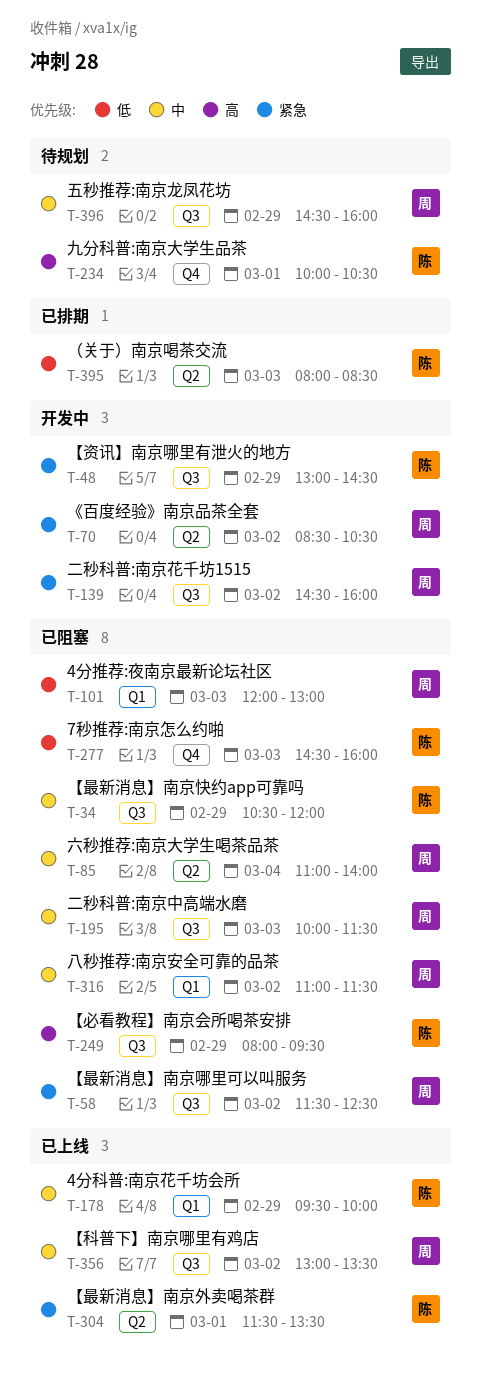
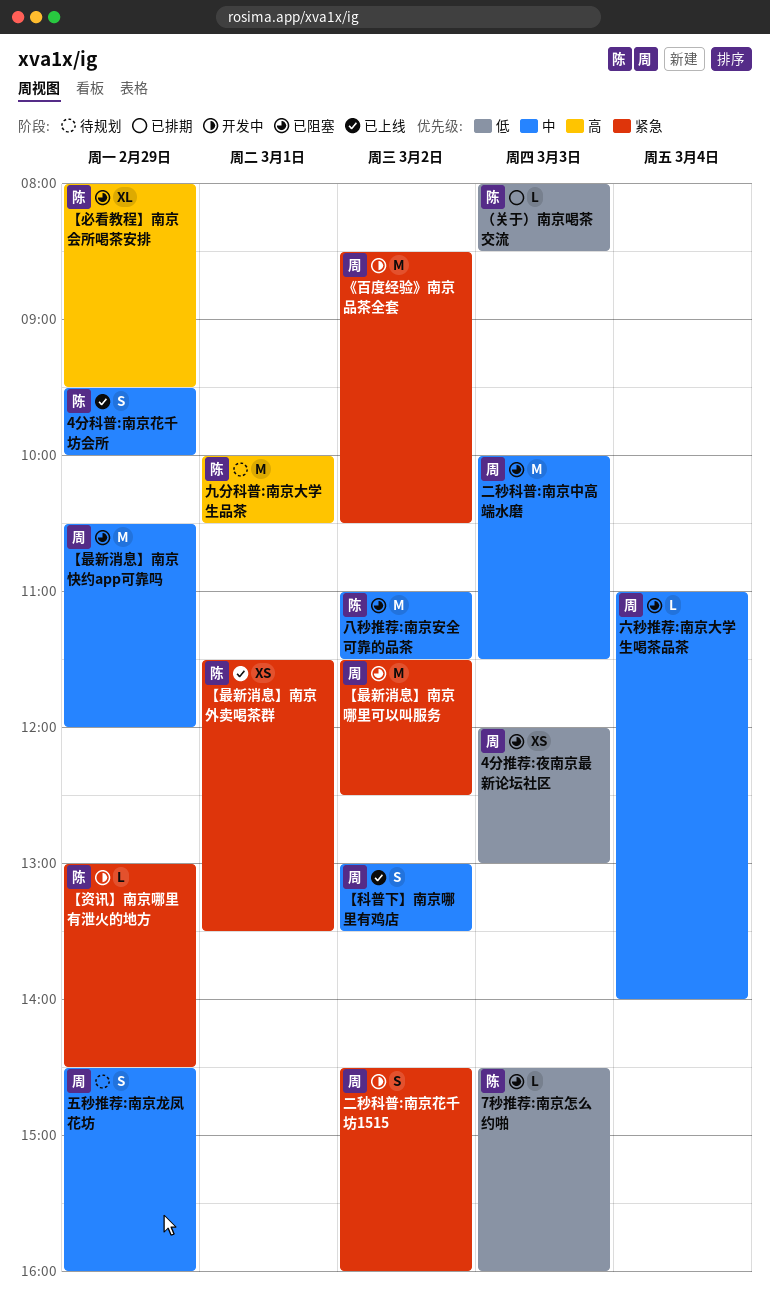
【最新消息】南京快约app可靠吗, owner: 陈 -> 周
八秒推荐:南京安全可靠的品茶, owner: 周 -> 陈

